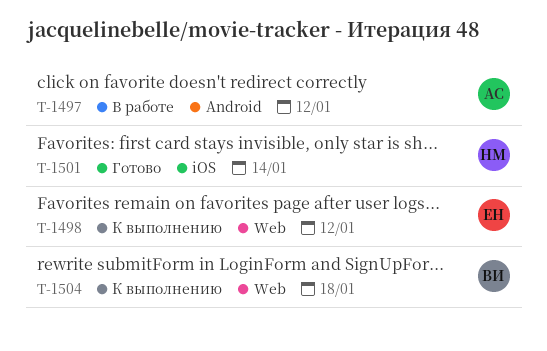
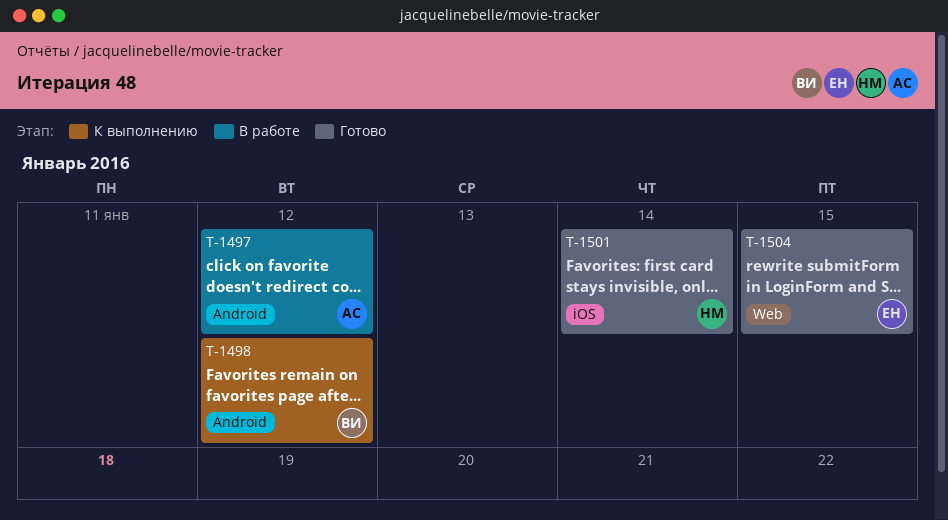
T-1498, owner: ЕН -> ВИ
T-1498, label: Web -> Android
T-1504, status: К выполнению -> Готово
T-1504, owner: ВИ -> ЕН
T-1504, due: Jan 18 -> Jan 15

